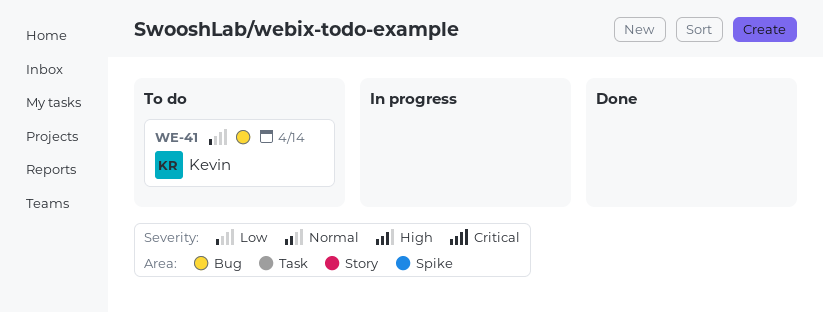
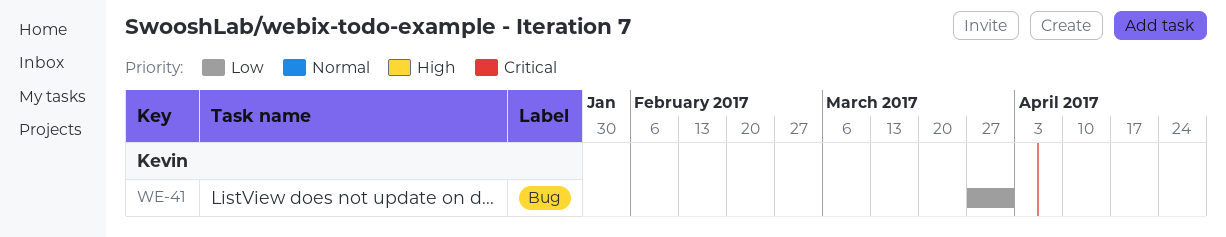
WE-41, due: Apr 14 -> Mar 31

